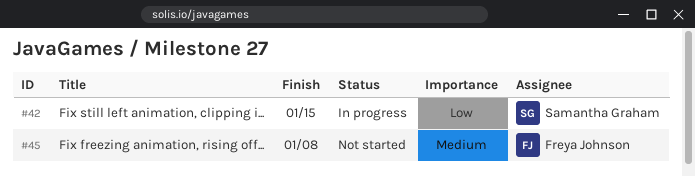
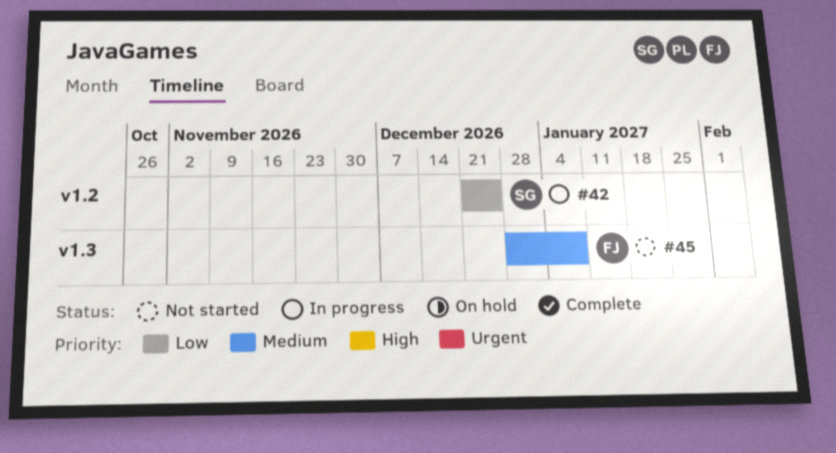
#42, due: Jan 15 -> Dec 25

